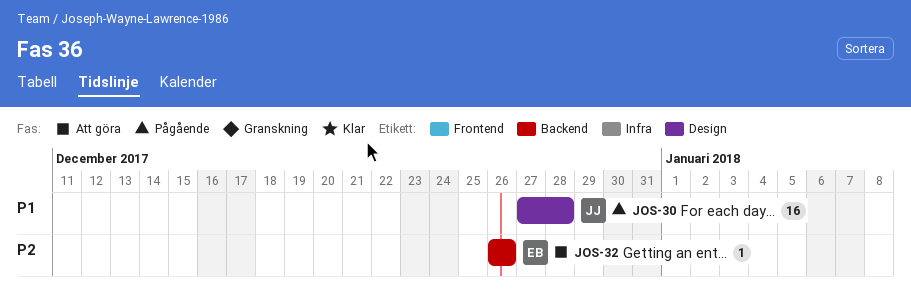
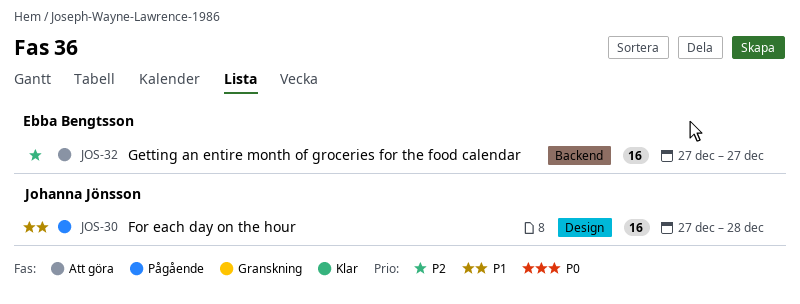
JOS-32, estimate: 1 -> 16
JOS-32, start: Dec 26 -> Dec 27
JOS-32, due: Dec 26 -> Dec 27

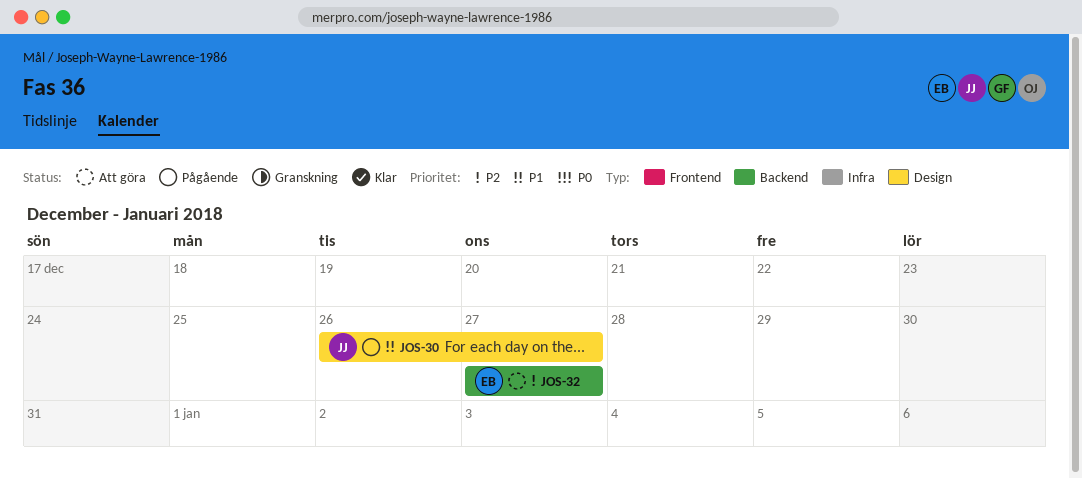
JOS-30, start: Dec 27 -> Dec 26
JOS-30, due: Dec 28 -> Dec 27

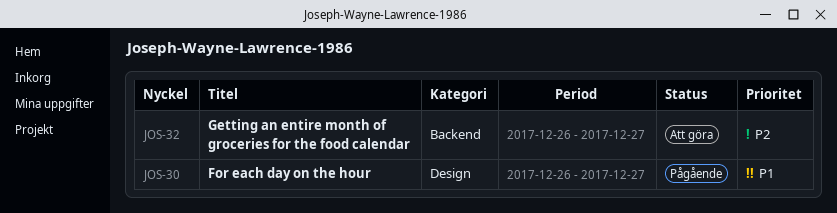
JOS-32, start: Dec 27 -> Dec 26

